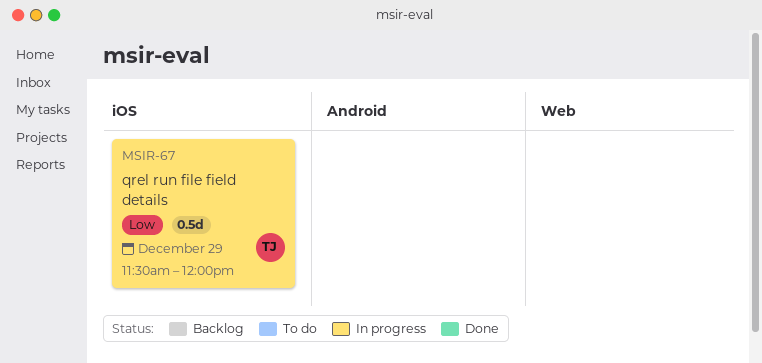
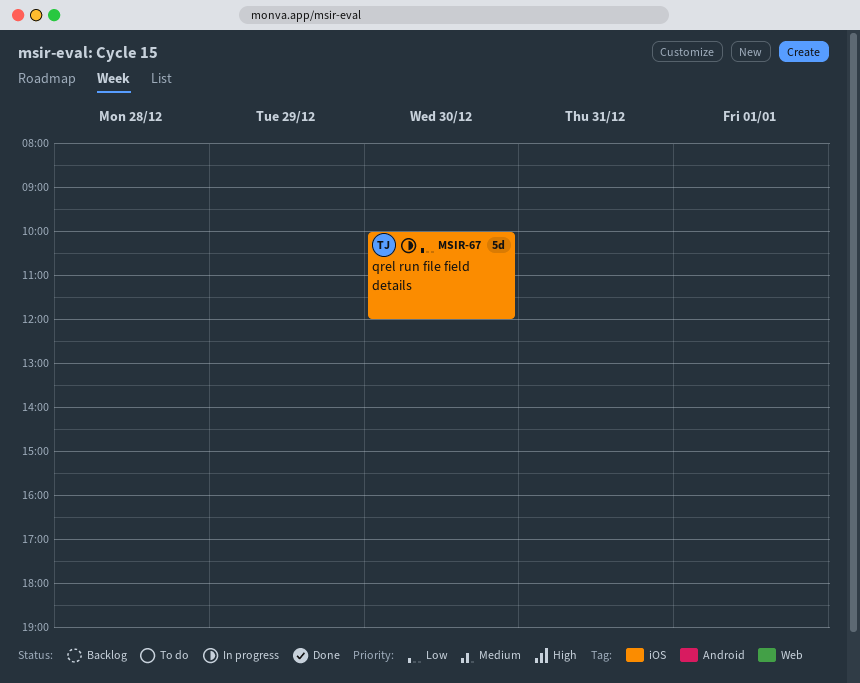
MSIR-67, estimate: 0.5d -> 5d
MSIR-67, day: Dec 29 -> Dec 30
MSIR-67, begins: 11:30 -> 10:00

